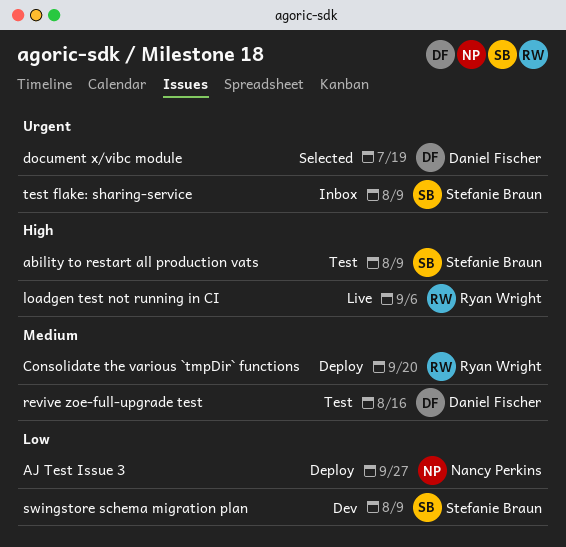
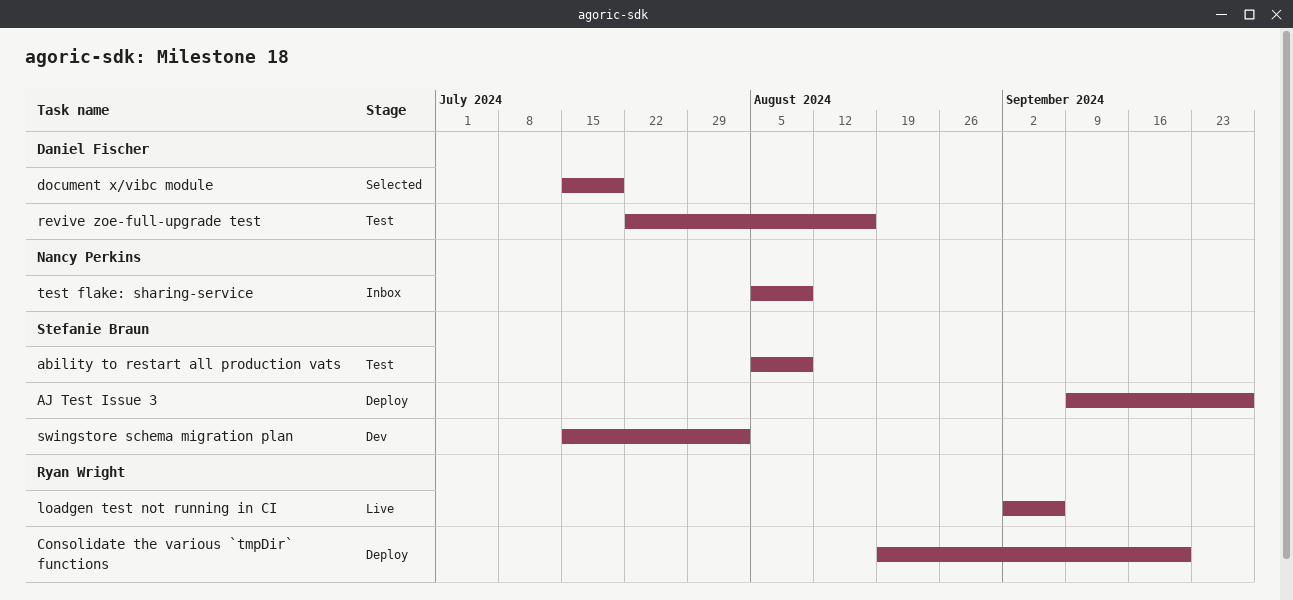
AJ Test Issue 3, owner: Nancy Perkins -> Stefanie Braun
swingstore schema migration plan, due: Aug 9 -> Aug 2
test flake: sharing-service, owner: Stefanie Braun -> Nancy Perkins

